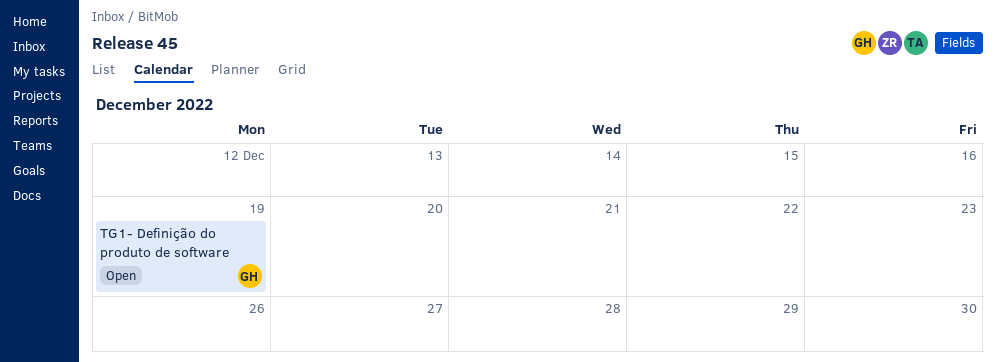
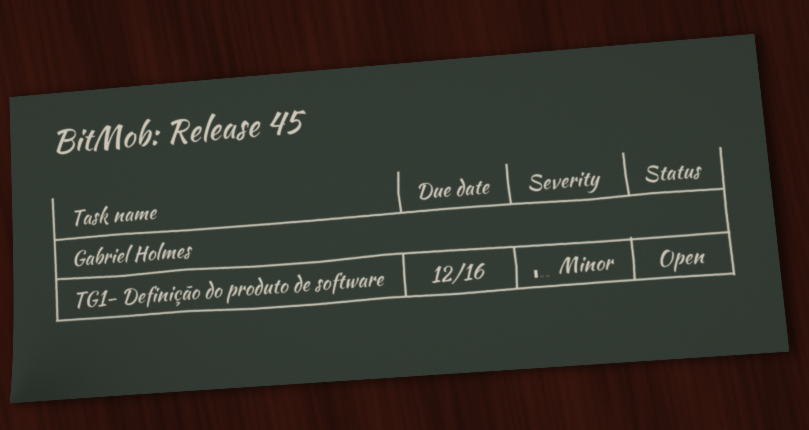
TG1- Definição do produto de software, due: Dec 19 -> Dec 16

